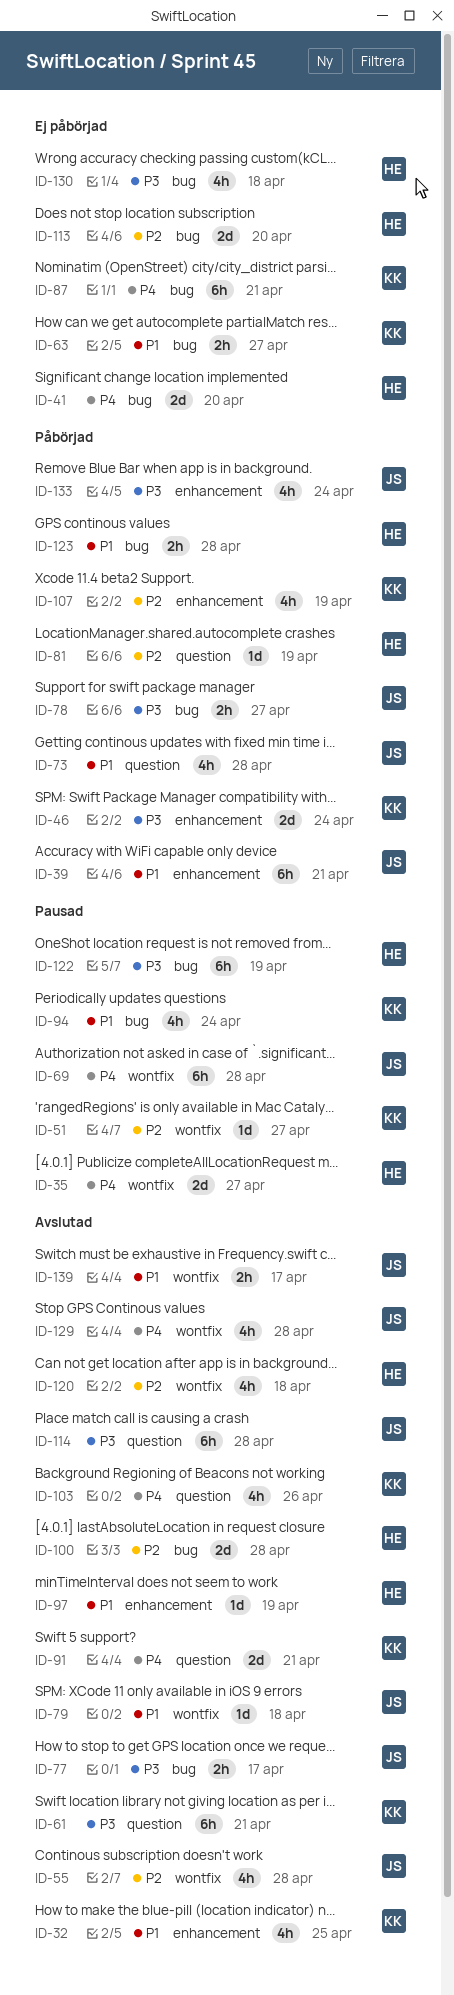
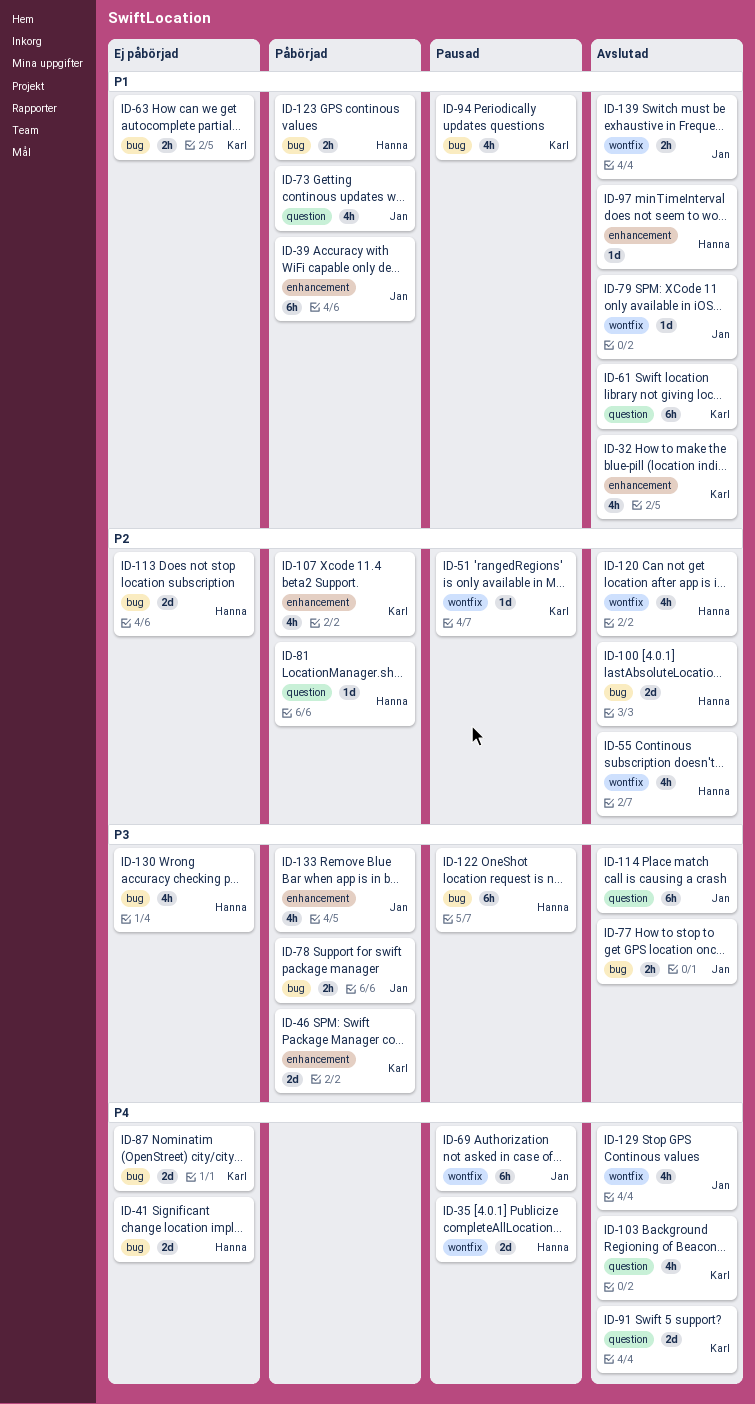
ID-55, owner: Jan -> Hanna
ID-61, priority: P3 -> P1
ID-87, estimate: 6h -> 2d

